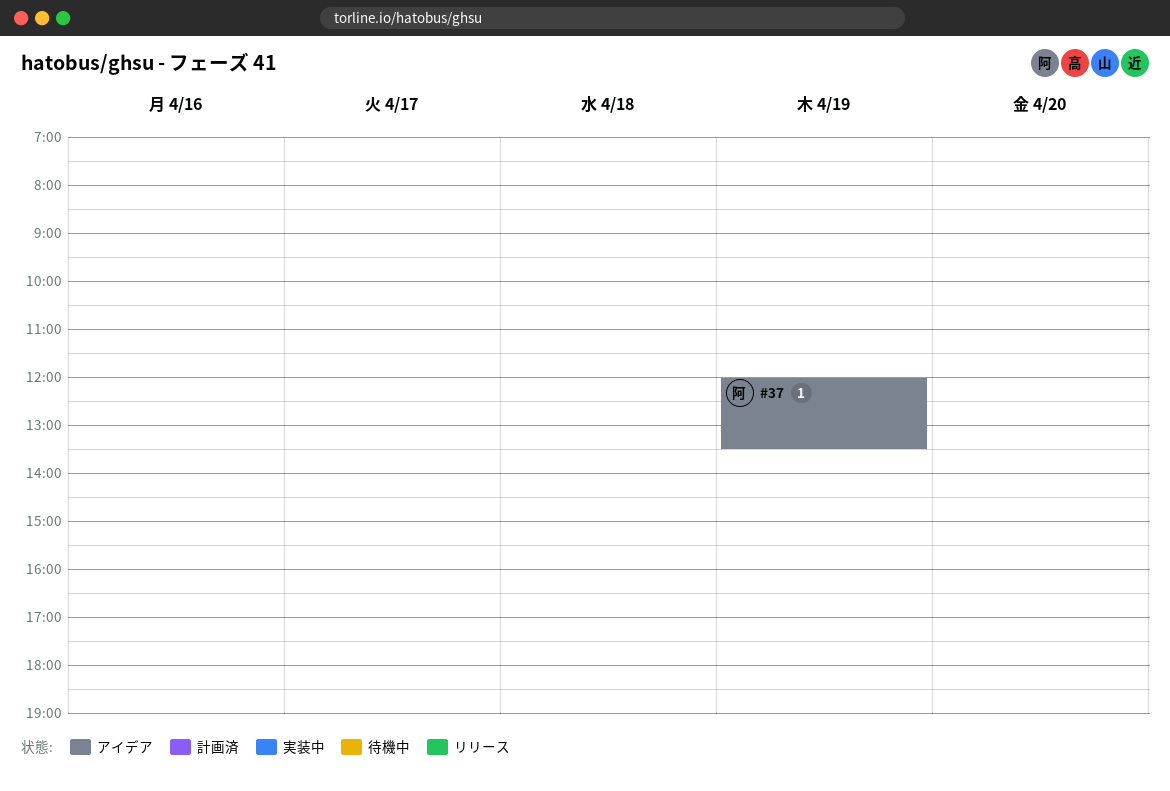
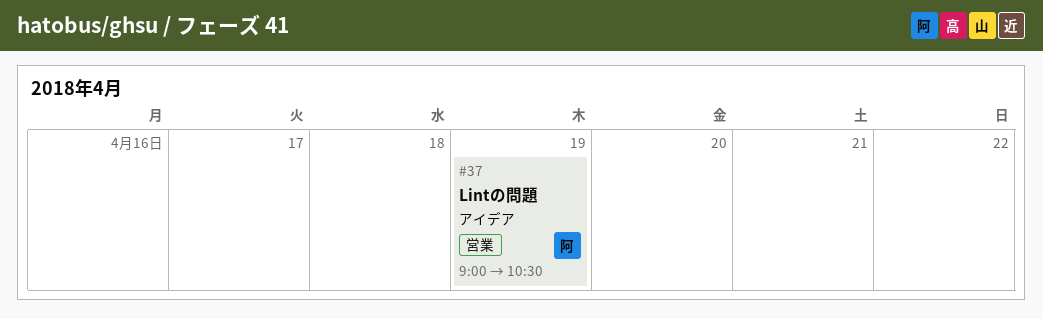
#37, begins: 12:00 -> 09:00
#37, ends: 13:30 -> 10:30

